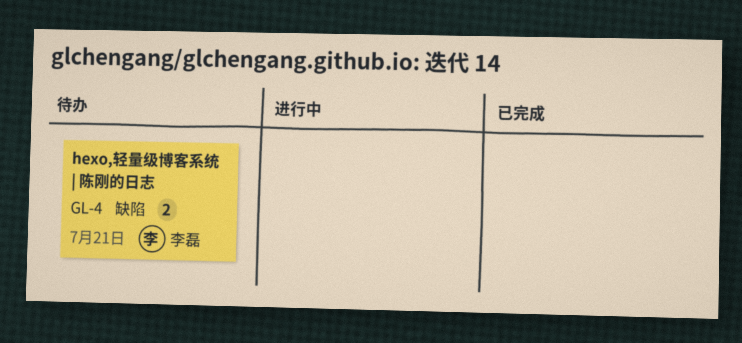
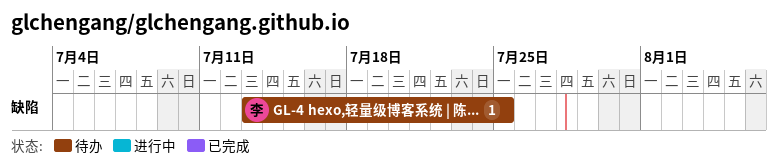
GL-4, estimate: 2 -> 1
GL-4, due: Jul 21 -> Jul 25

